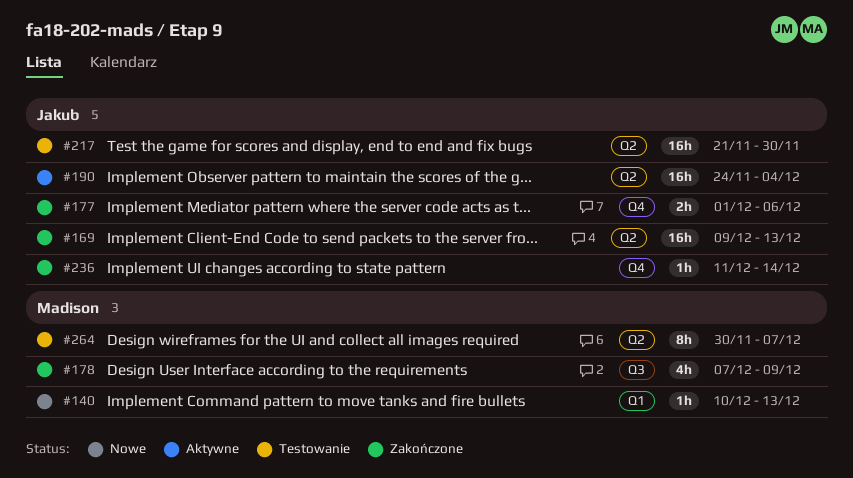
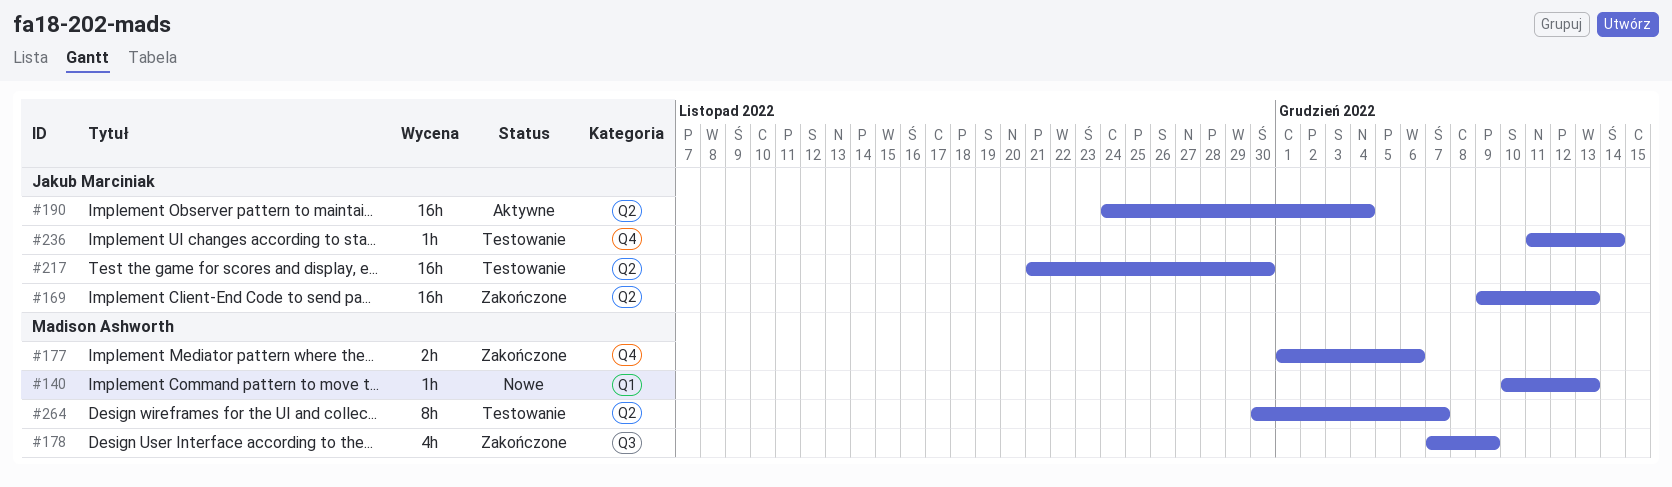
#177, owner: Jakub Marciniak -> Madison Ashworth
#236, status: Zakończone -> Testowanie

